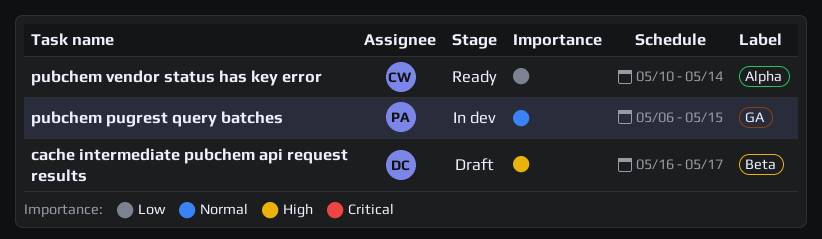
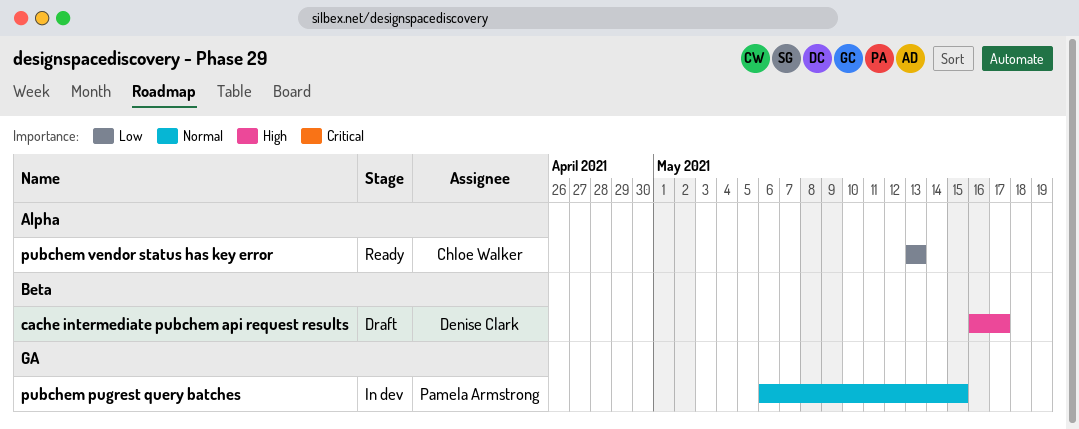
pubchem vendor status has key error, start: May 10 -> May 13
pubchem vendor status has key error, due: May 14 -> May 13

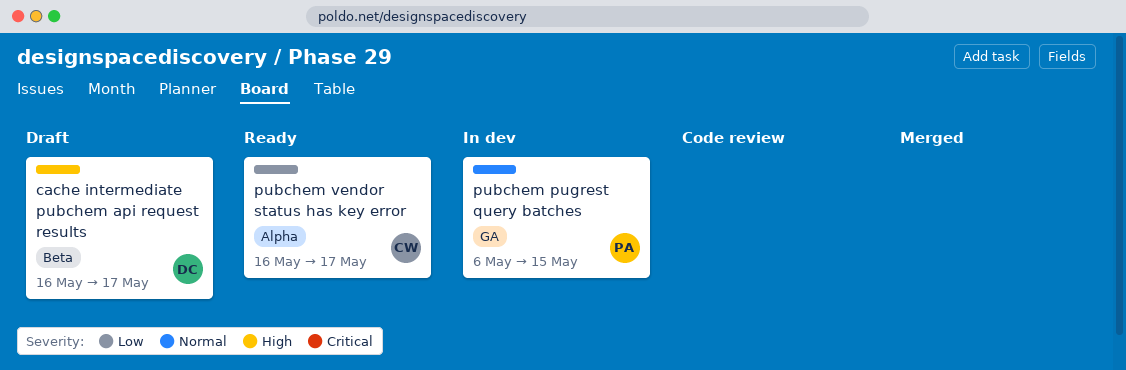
pubchem vendor status has key error, start: May 13 -> May 16
pubchem vendor status has key error, due: May 13 -> May 17

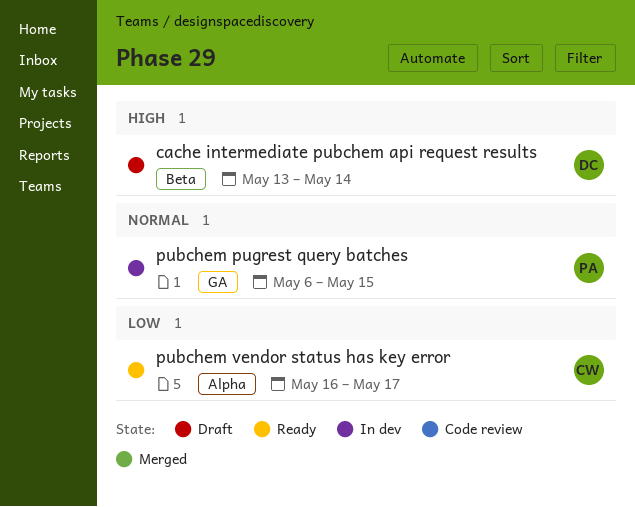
cache intermediate pubchem api request results, start: May 16 -> May 13
cache intermediate pubchem api request results, due: May 17 -> May 14

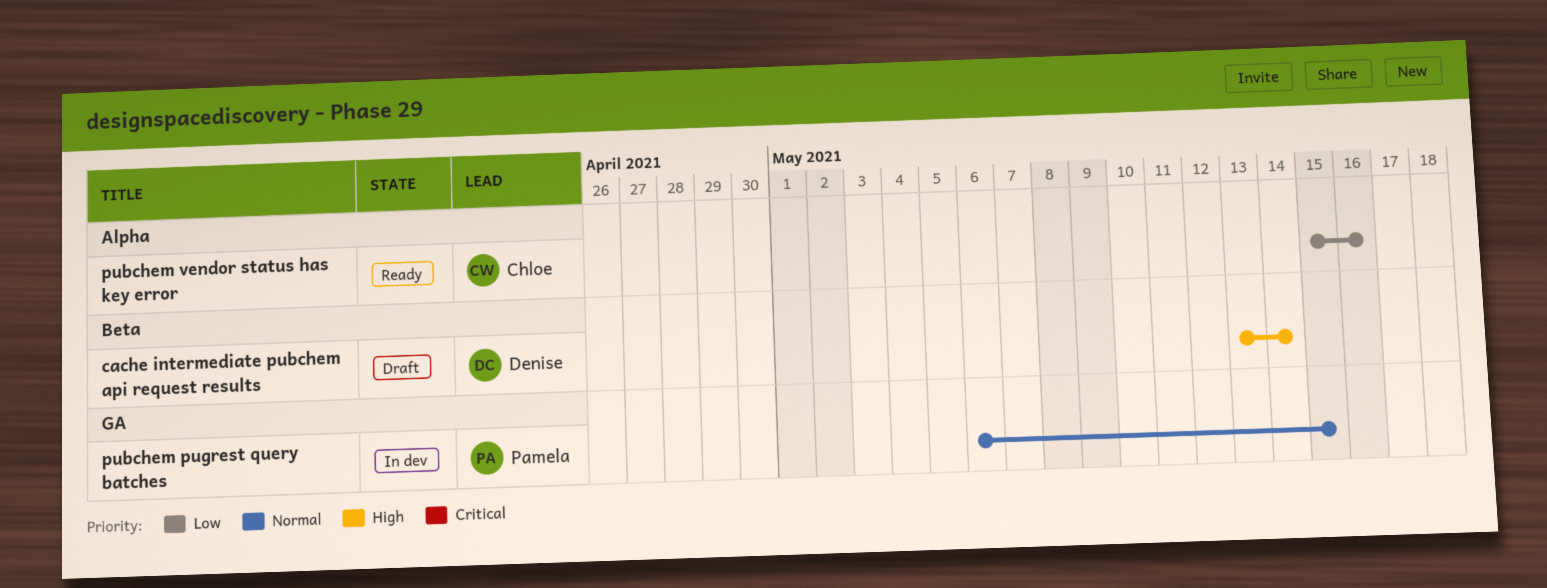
pubchem vendor status has key error, start: May 16 -> May 15
pubchem vendor status has key error, due: May 17 -> May 16

